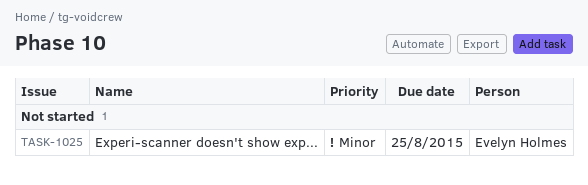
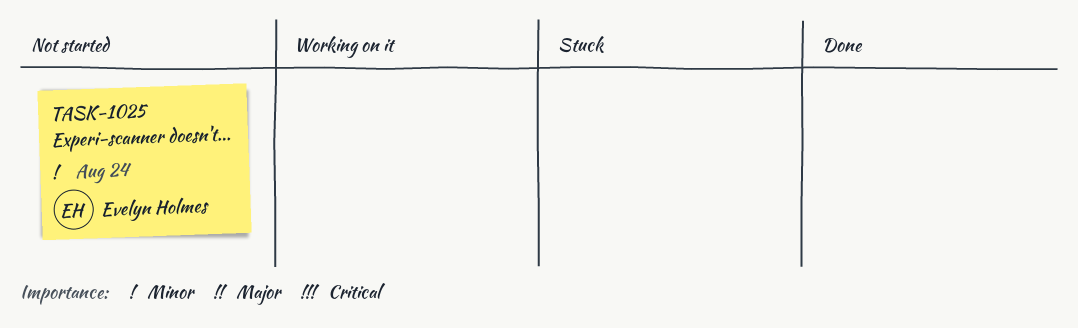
TASK-1025, due: Aug 25 -> Aug 24

